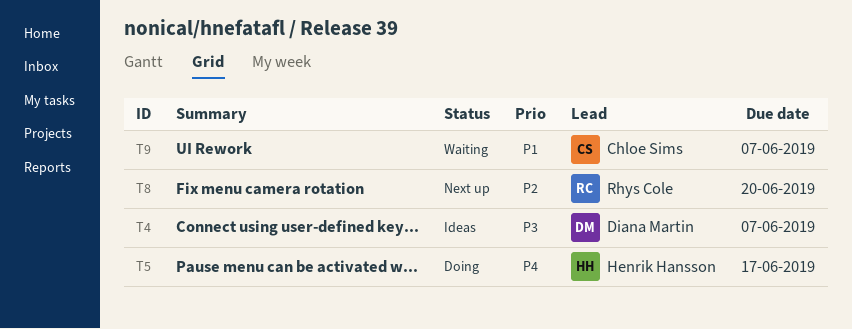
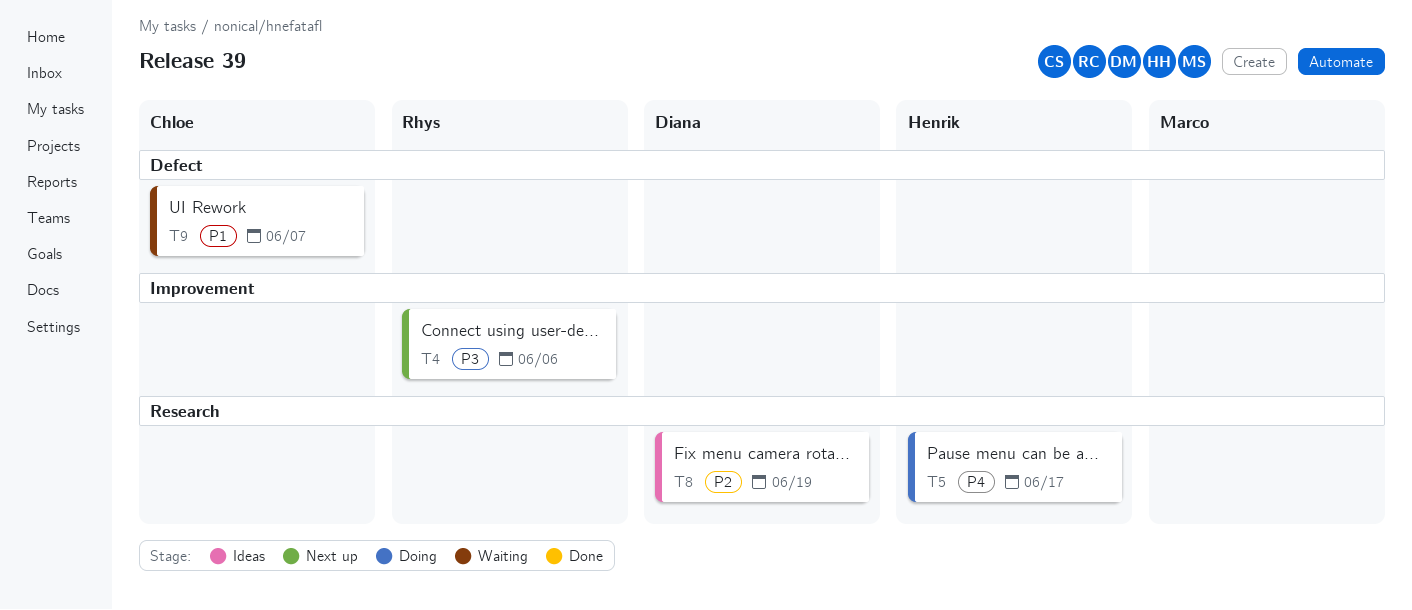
T4, status: Ideas -> Next up
T4, owner: Diana Martin -> Rhys Cole
T4, due: Jun 7 -> Jun 6
T8, status: Next up -> Ideas
T8, owner: Rhys Cole -> Diana Martin
T8, due: Jun 20 -> Jun 19

